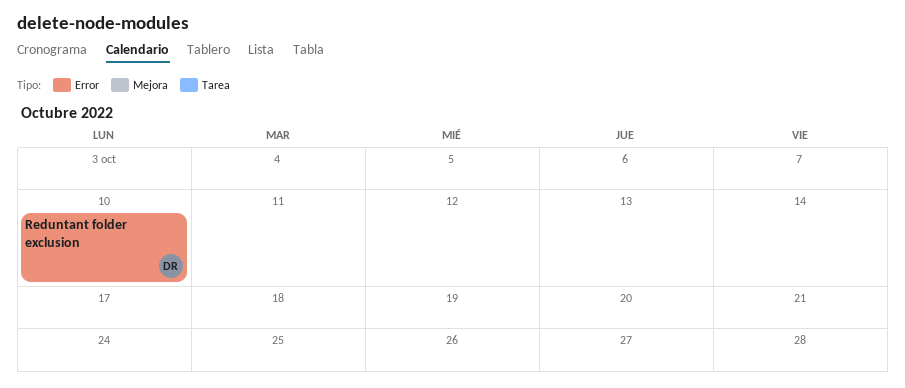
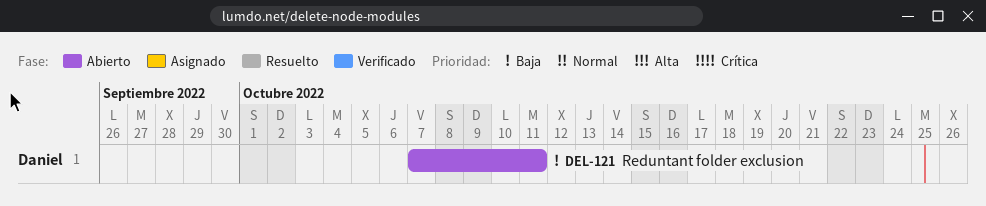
Reduntant folder exclusion, due: Oct 10 -> Oct 11

